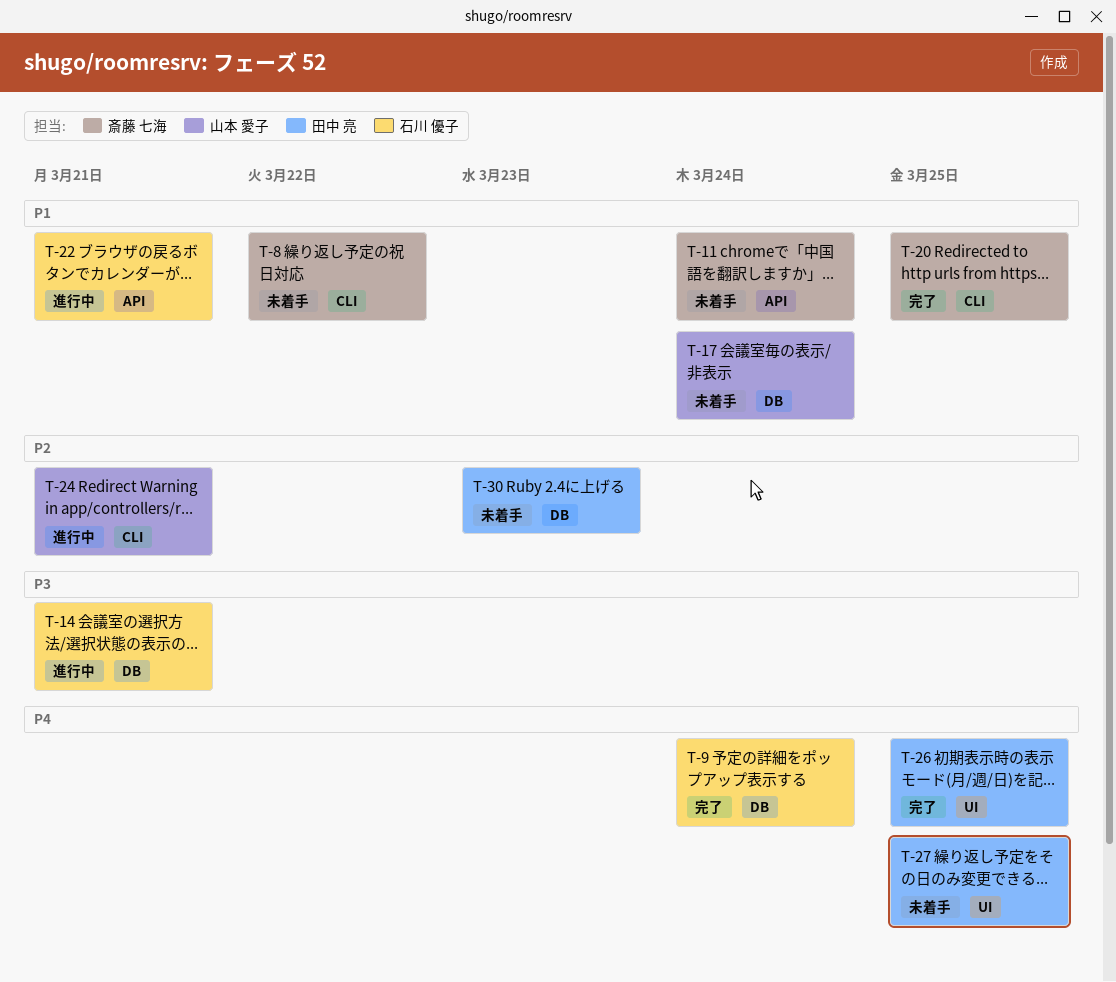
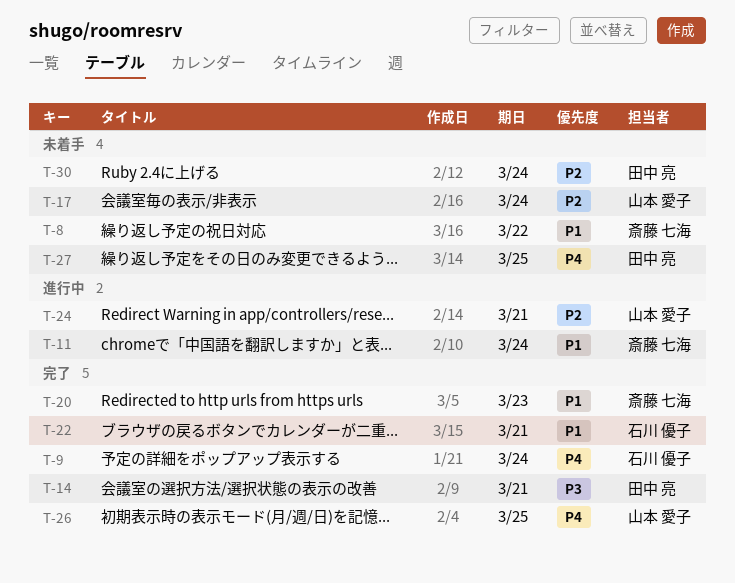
T-11, status: 未着手 -> 進行中
T-14, status: 進行中 -> 完了
T-14, owner: 石川 優子 -> 田中 亮
T-17, priority: P1 -> P2
T-20, due: Mar 25 -> Mar 23
T-22, status: 進行中 -> 完了
T-26, owner: 田中 亮 -> 山本 愛子
T-30, due: Mar 23 -> Mar 24

